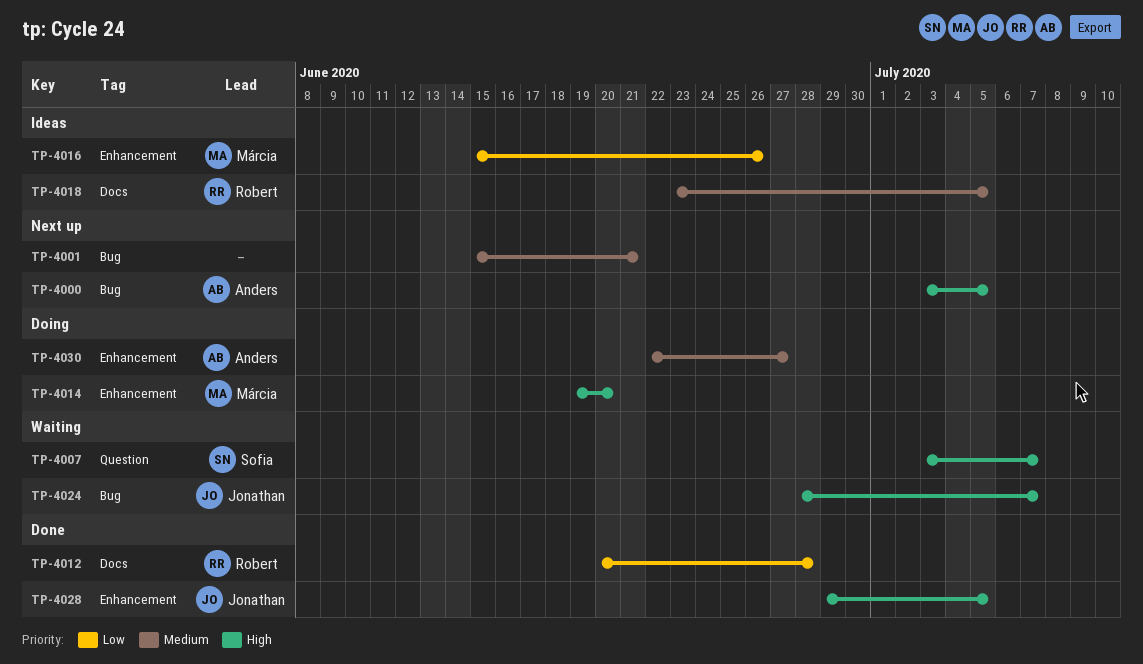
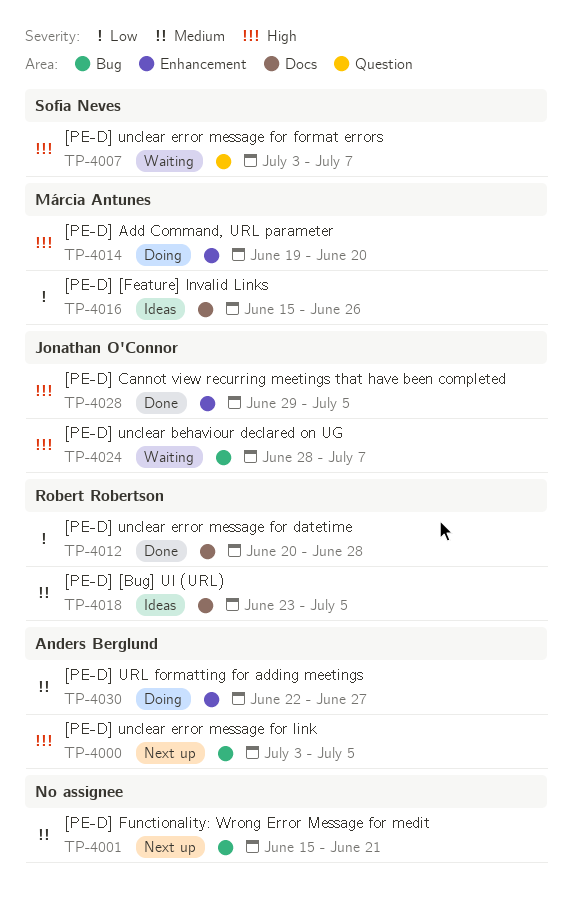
TP-4016, label: Enhancement -> Docs

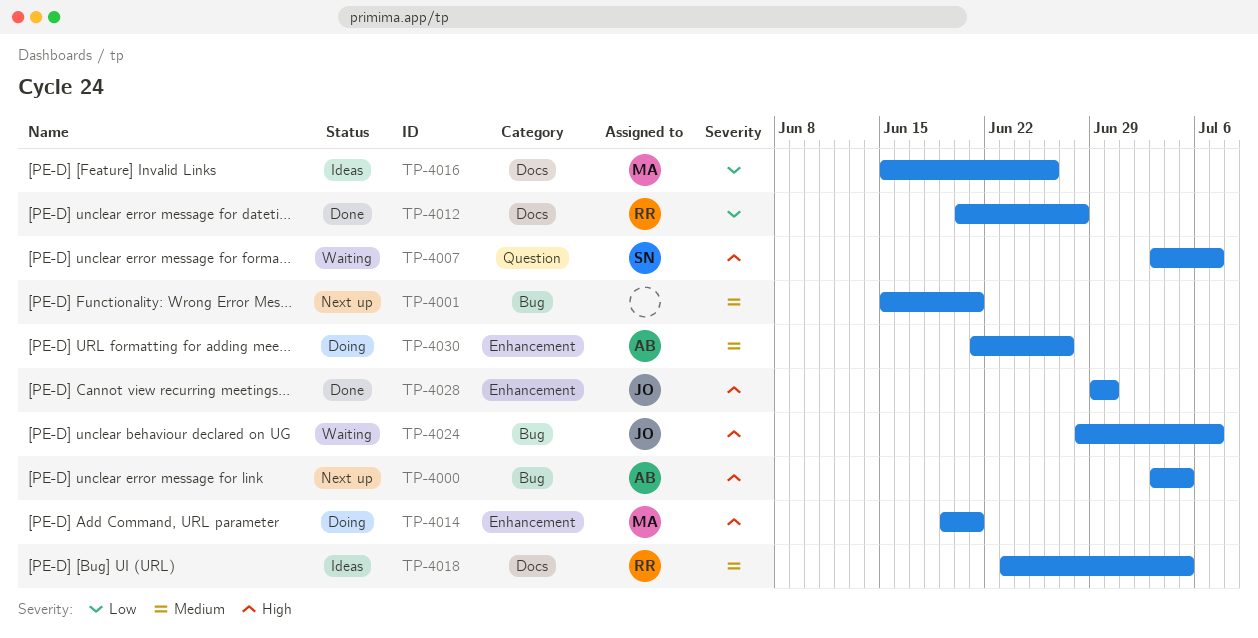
TP-4014, due: Jun 20 -> Jun 21
TP-4028, due: Jul 5 -> Jun 30
TP-4030, start: Jun 22 -> Jun 21

